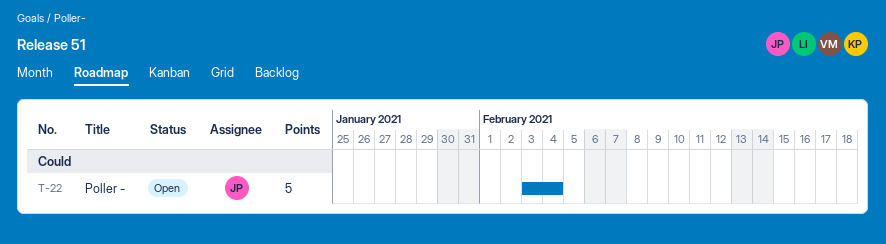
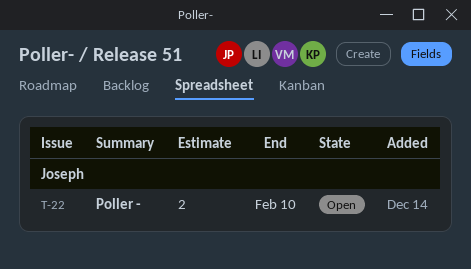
T-22, estimate: 5 -> 2
T-22, due: Feb 4 -> Feb 10

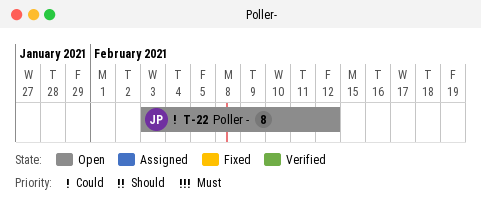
T-22, estimate: 2 -> 8
T-22, due: Feb 10 -> Feb 12

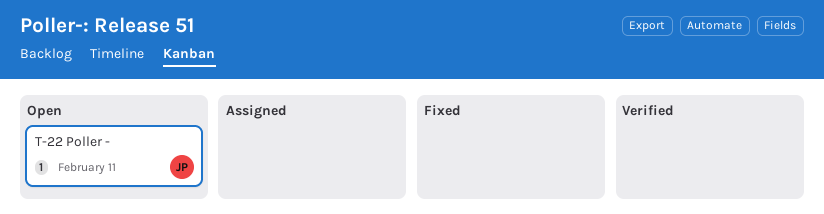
T-22, estimate: 8 -> 1
T-22, due: Feb 12 -> Feb 11

